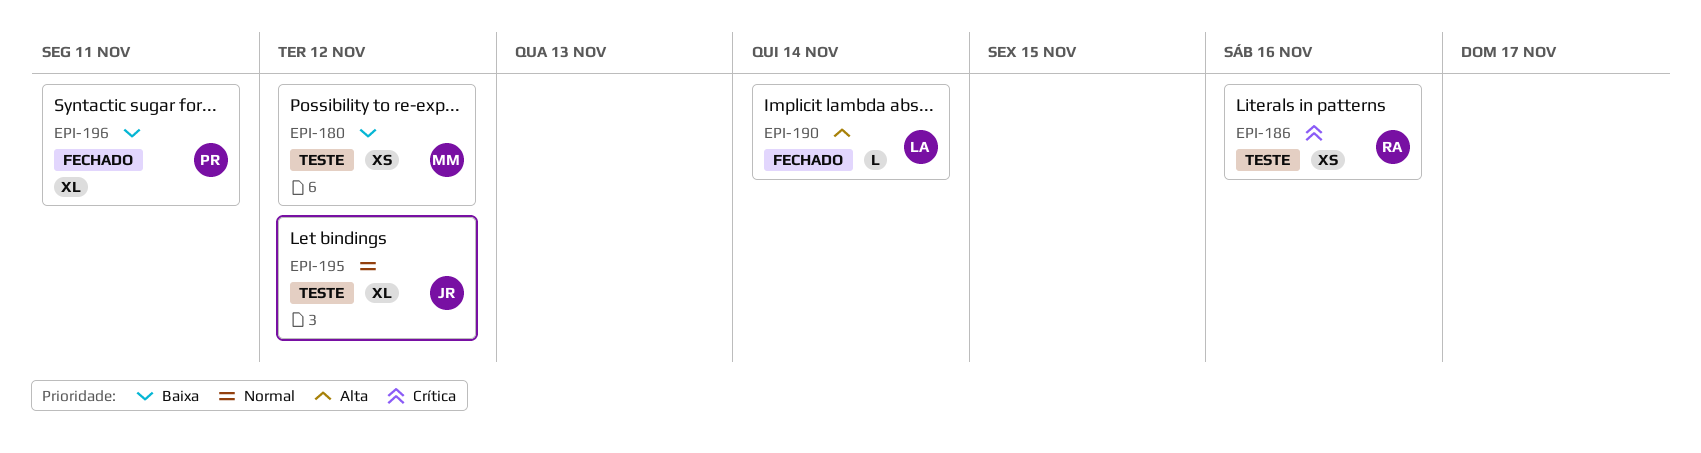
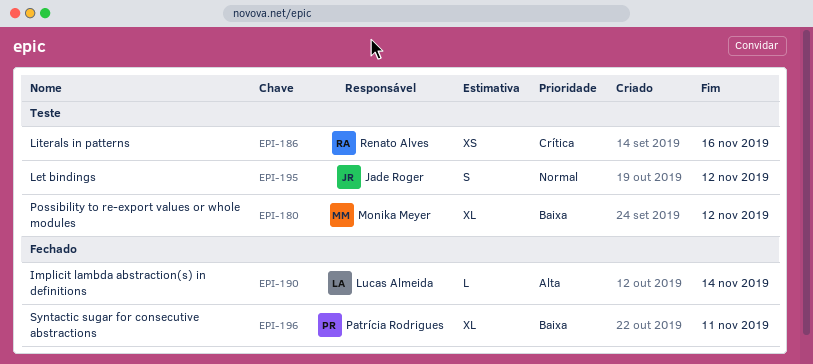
EPI-180, estimate: XS -> XL
EPI-195, estimate: XL -> S

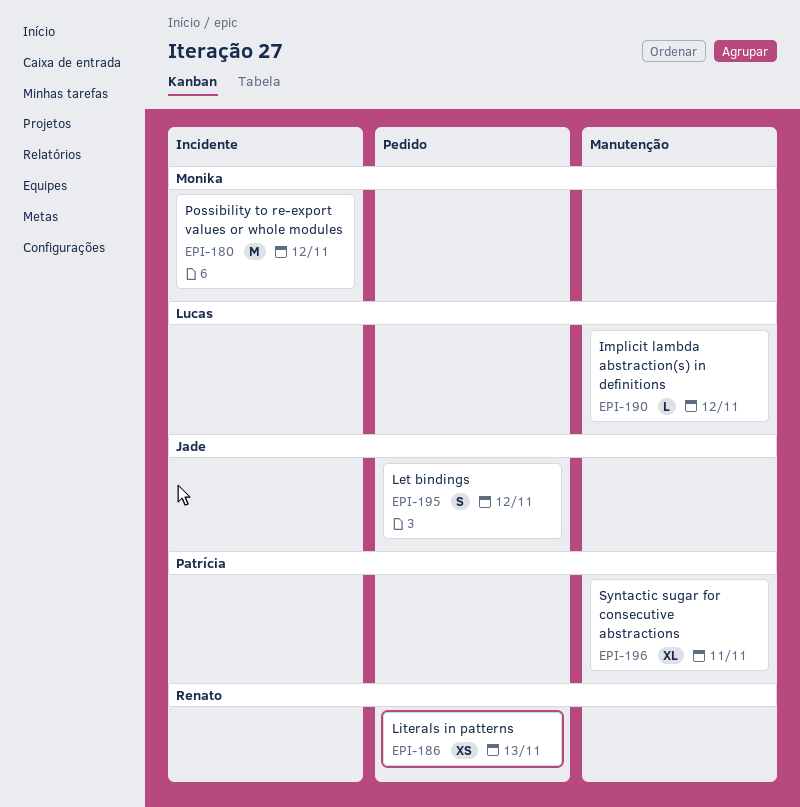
EPI-180, estimate: XL -> M
EPI-186, due: Nov 16 -> Nov 13
EPI-190, due: Nov 14 -> Nov 12

